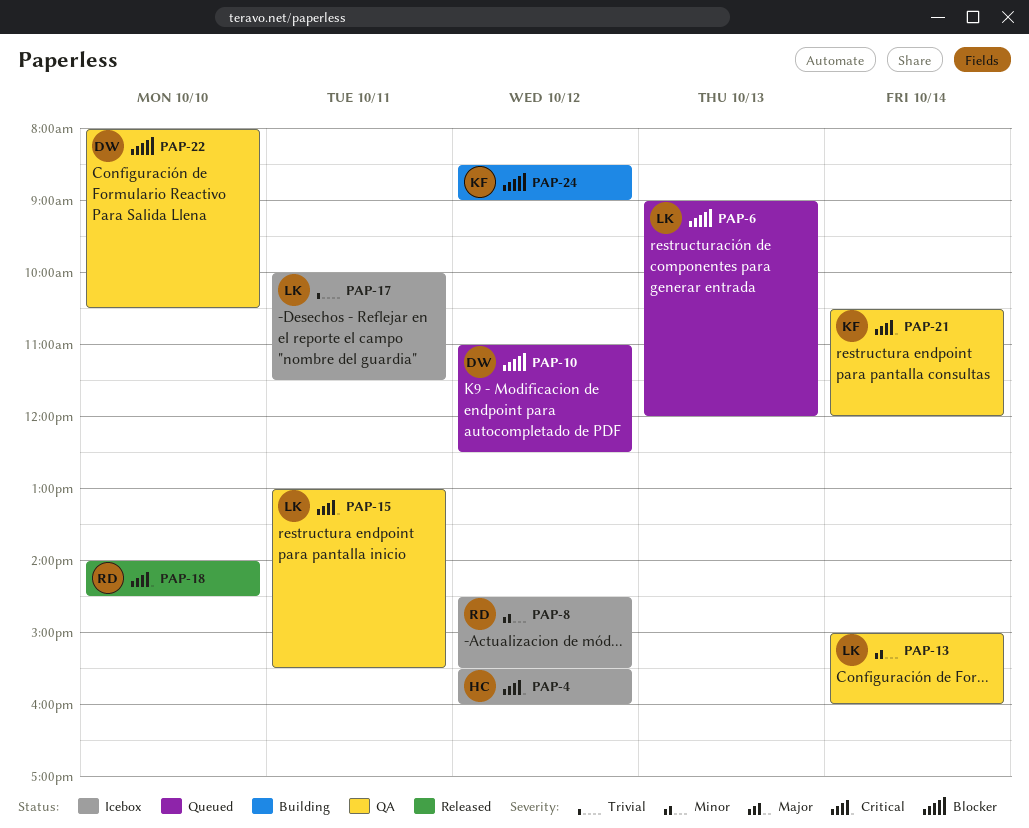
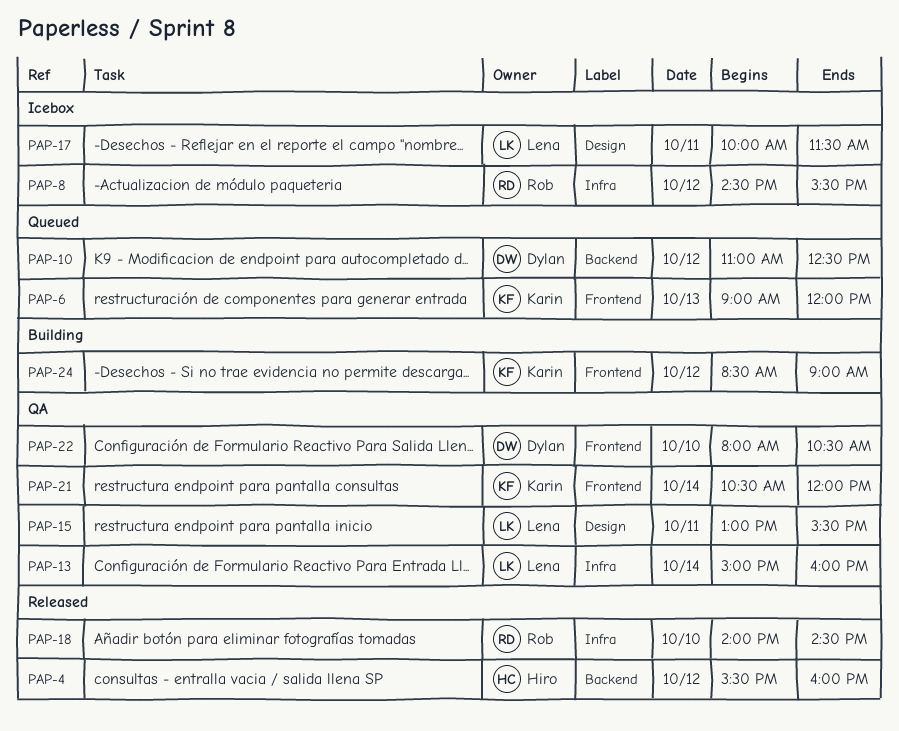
PAP-4, status: Icebox -> Released
PAP-6, owner: Lena -> Karin

